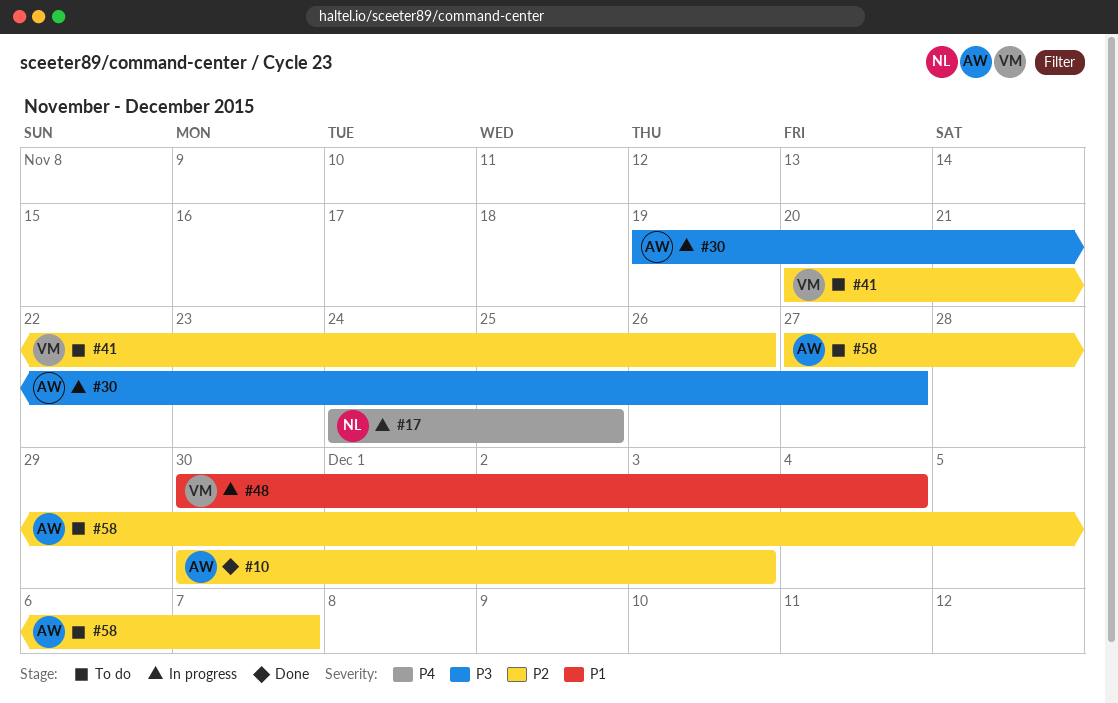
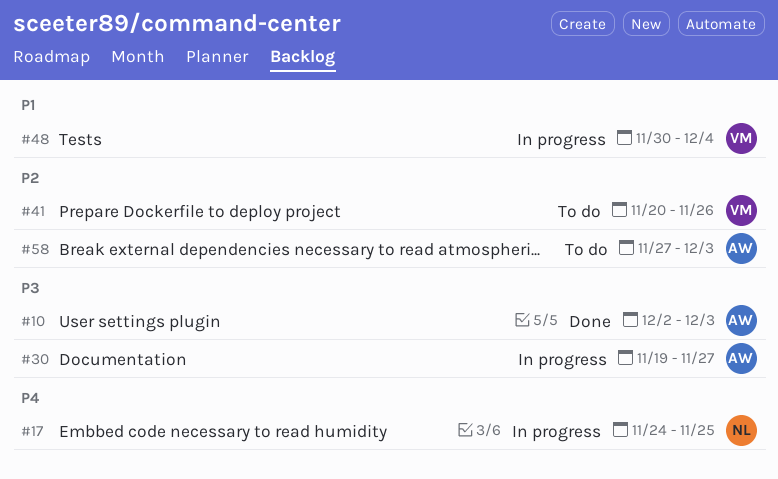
#10, priority: P2 -> P3
#10, start: Nov 30 -> Dec 2
#58, due: Dec 7 -> Dec 3

